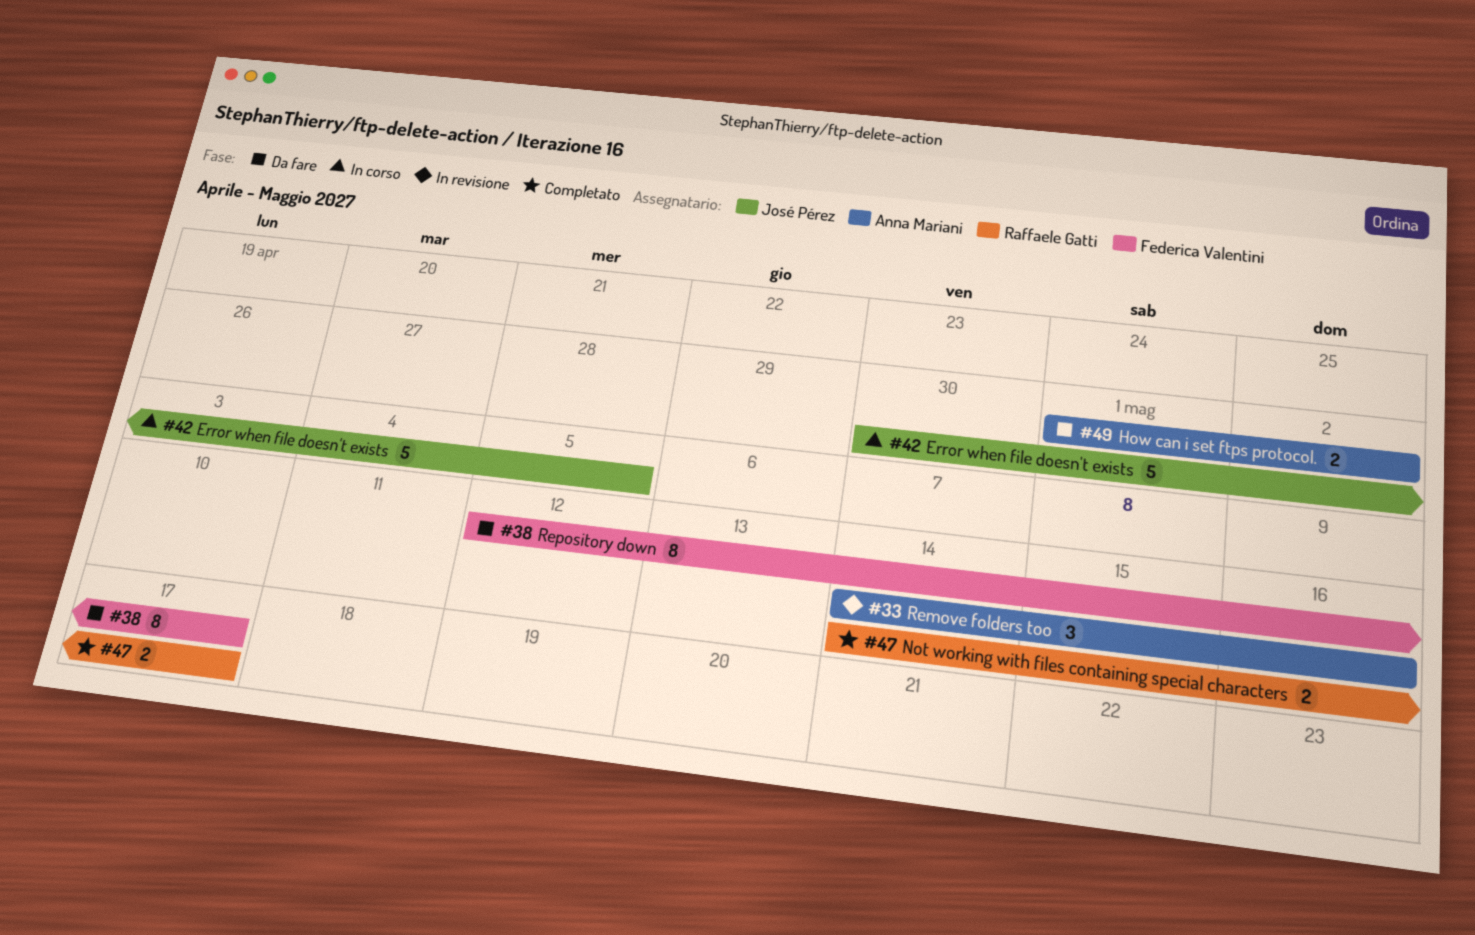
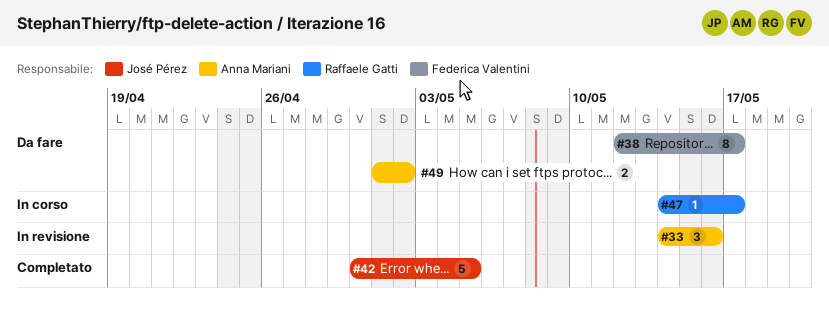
#42, status: In corso -> Completato
#47, status: Completato -> In corso
#47, estimate: 2 -> 1

